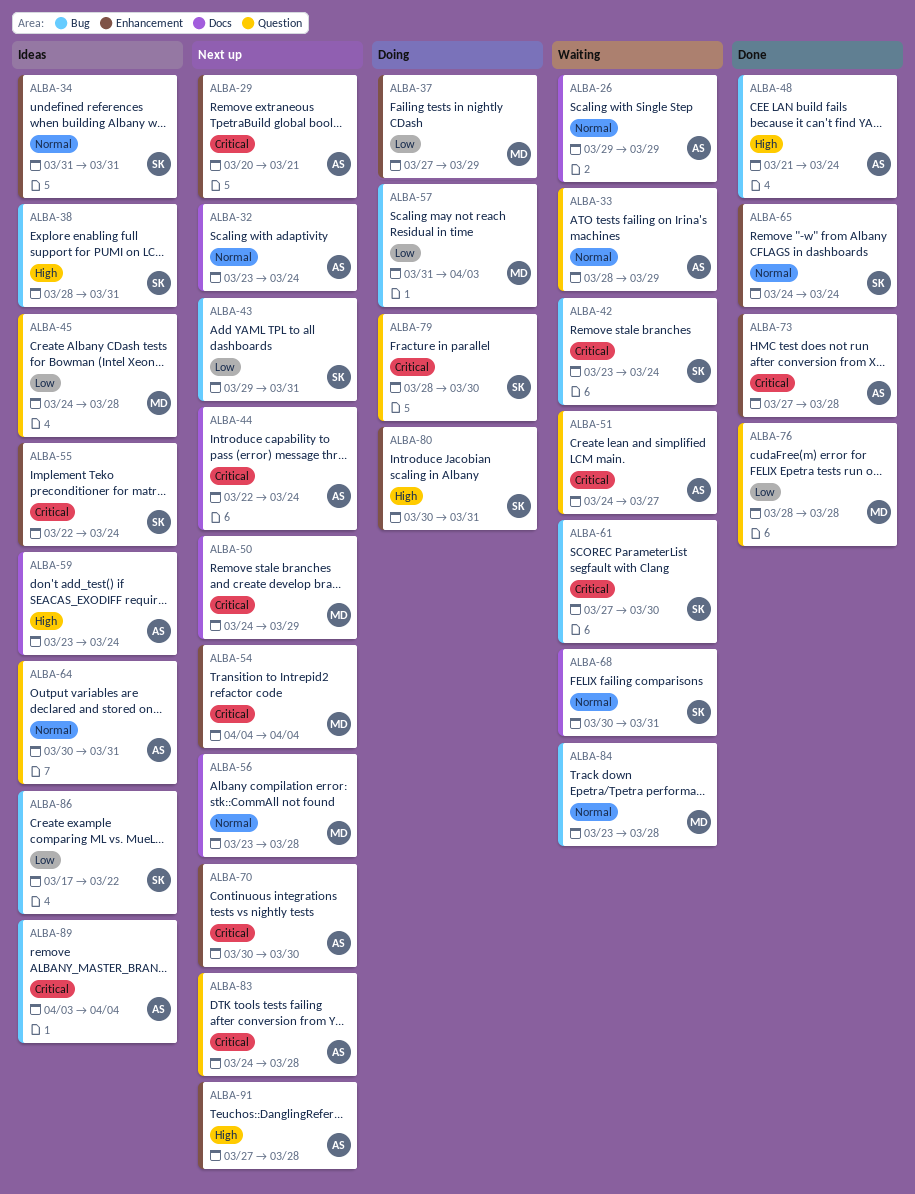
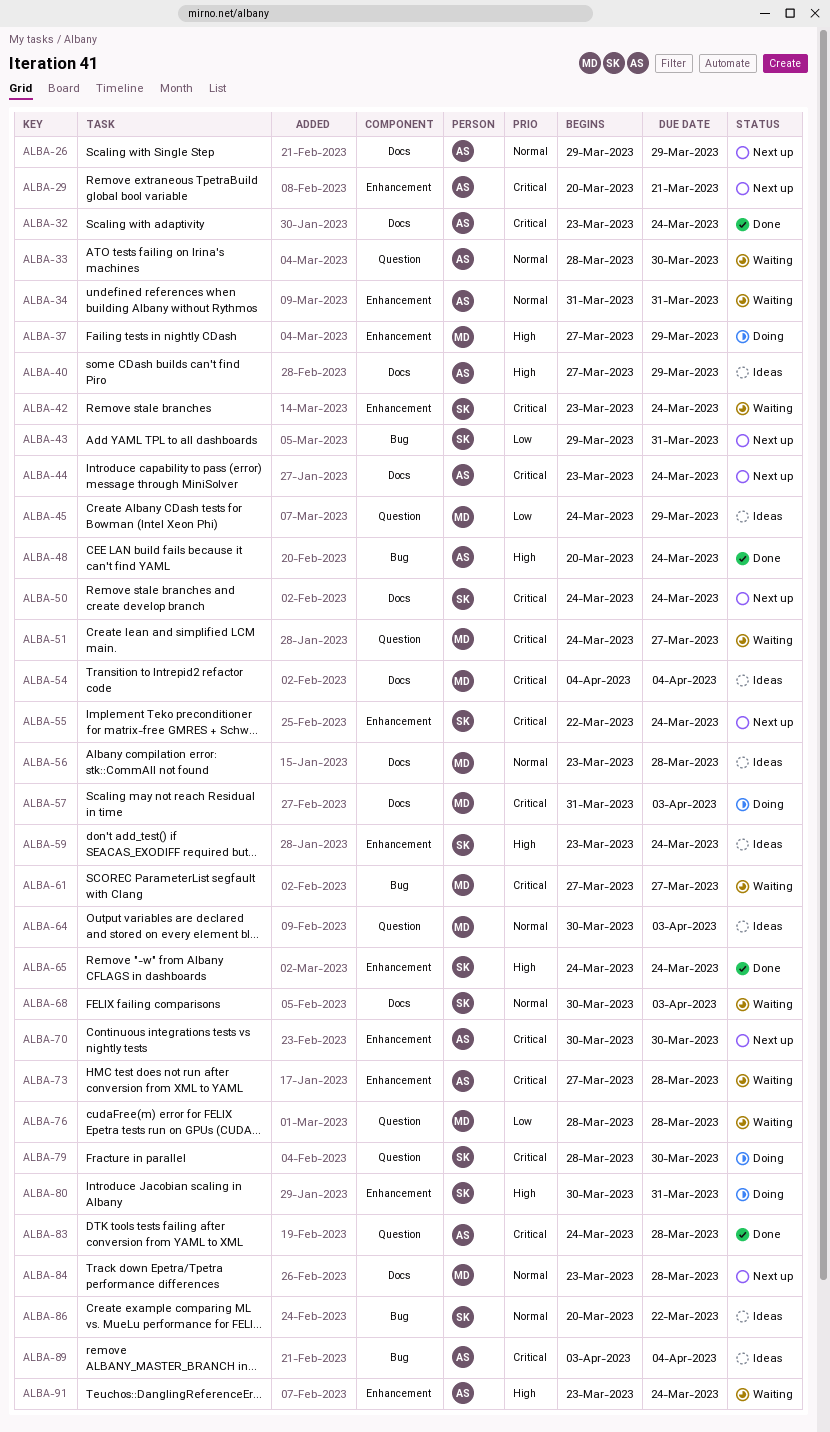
ALBA-26, status: Waiting -> Next up
ALBA-32, status: Next up -> Done
ALBA-32, priority: Normal -> Critical
ALBA-33, due: Mar 29 -> Mar 30
ALBA-34, status: Ideas -> Waiting
ALBA-34, owner: SK -> AS
ALBA-37, priority: Low -> High
ALBA-38: present -> none
ALBA-40: none -> present
ALBA-42, label: Bug -> Enhancement
ALBA-44, start: Mar 22 -> Mar 23
ALBA-45, due: Mar 28 -> Mar 29
ALBA-48, start: Mar 21 -> Mar 20
ALBA-50, owner: MD -> SK
ALBA-50, due: Mar 29 -> Mar 24
ALBA-51, owner: AS -> MD
ALBA-54, status: Next up -> Ideas
ALBA-54, label: Enhancement -> Docs
ALBA-55, status: Ideas -> Next up
ALBA-56, status: Next up -> Ideas
ALBA-57, priority: Low -> Critical
ALBA-57, label: Bug -> Docs
ALBA-59, owner: AS -> SK
ALBA-59, label: Docs -> Enhancement
ALBA-61, owner: SK -> MD
ALBA-61, due: Mar 30 -> Mar 27
ALBA-64, owner: AS -> MD
ALBA-64, due: Mar 31 -> Apr 3
ALBA-65, priority: Normal -> High
ALBA-68, due: Mar 31 -> Apr 3
ALBA-73, status: Done -> Waiting
ALBA-76, status: Done -> Waiting
ALBA-83, status: Next up -> Done
ALBA-84, status: Waiting -> Next up
ALBA-84, label: Bug -> Docs
ALBA-86, priority: Low -> Normal
ALBA-86, start: Mar 17 -> Mar 20
ALBA-91, status: Next up -> Waiting
ALBA-91, start: Mar 27 -> Mar 23
ALBA-91, due: Mar 28 -> Mar 24

